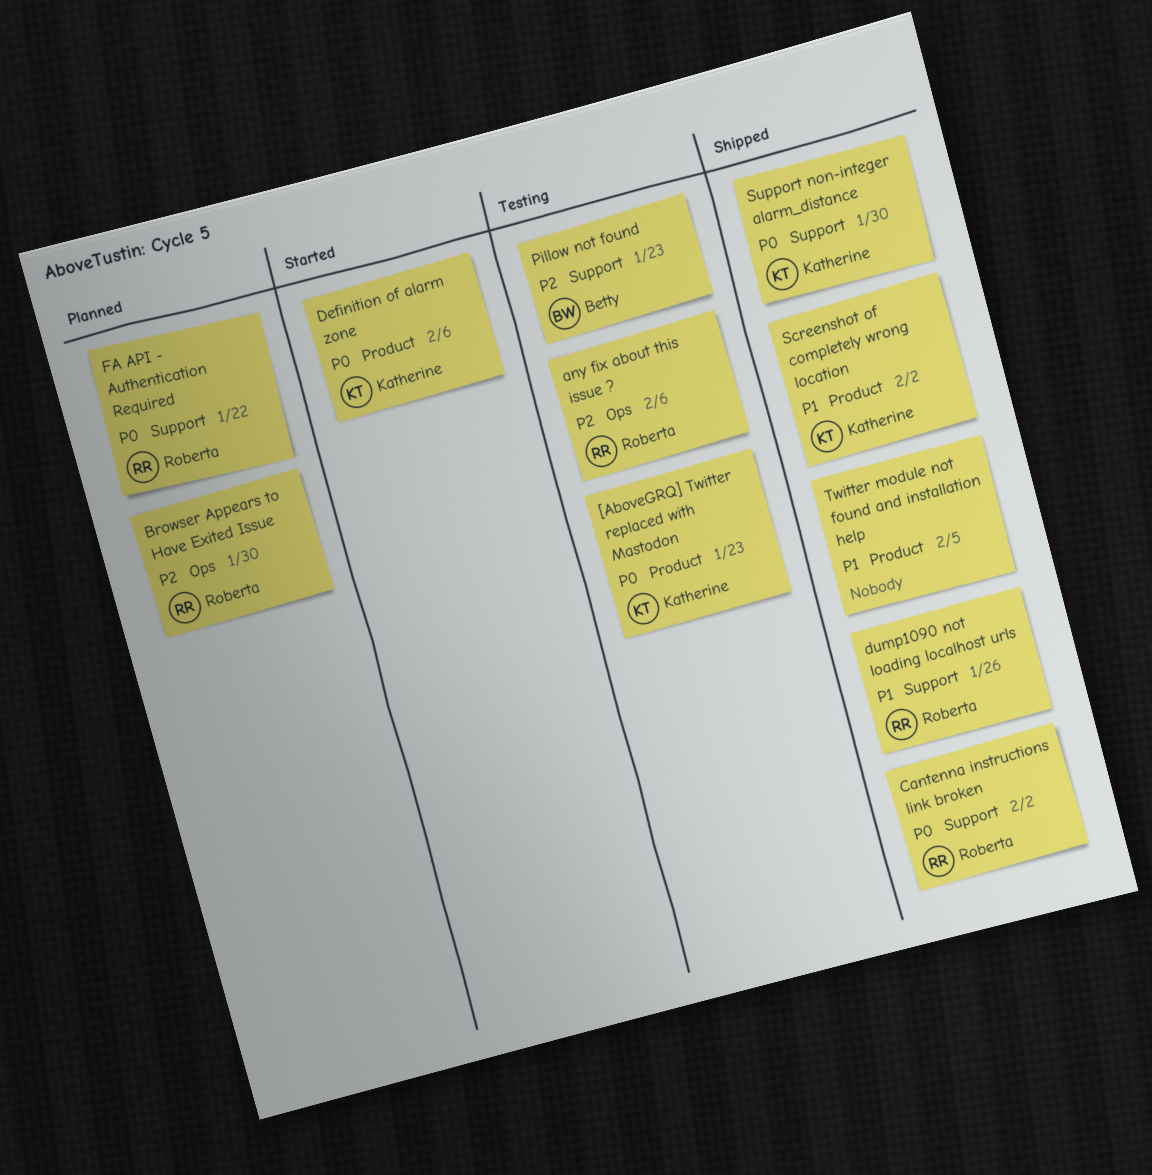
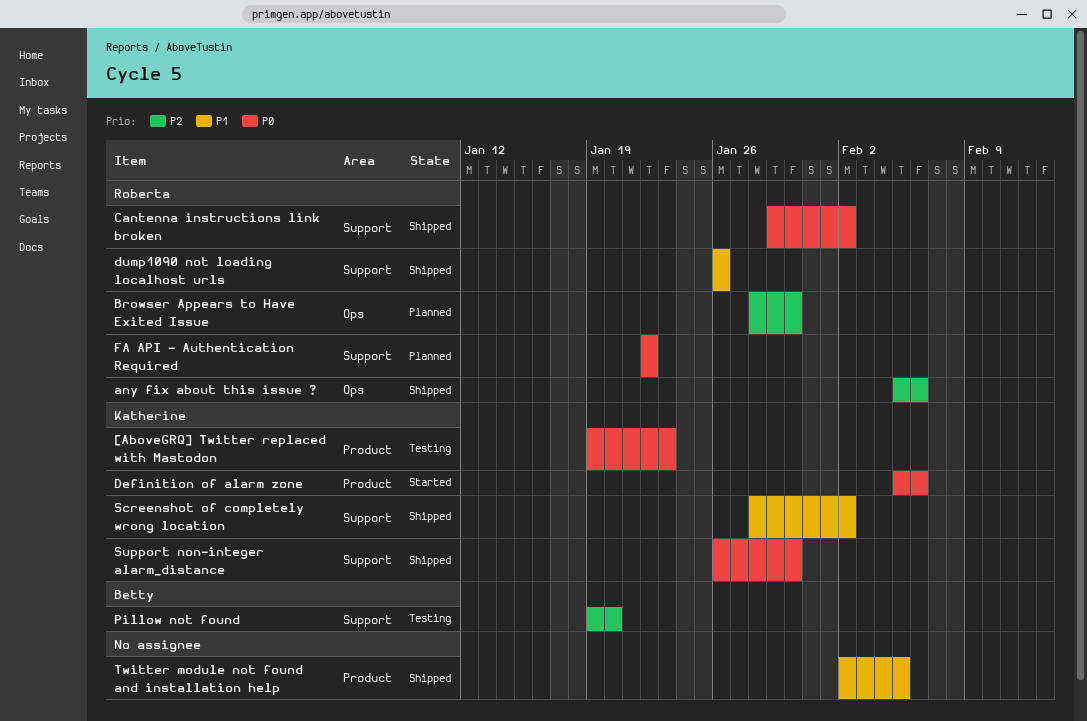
any fix about this issue ?, status: Testing -> Shipped
Pillow not found, due: Jan 23 -> Jan 20
Screenshot of completely wrong location, label: Product -> Support

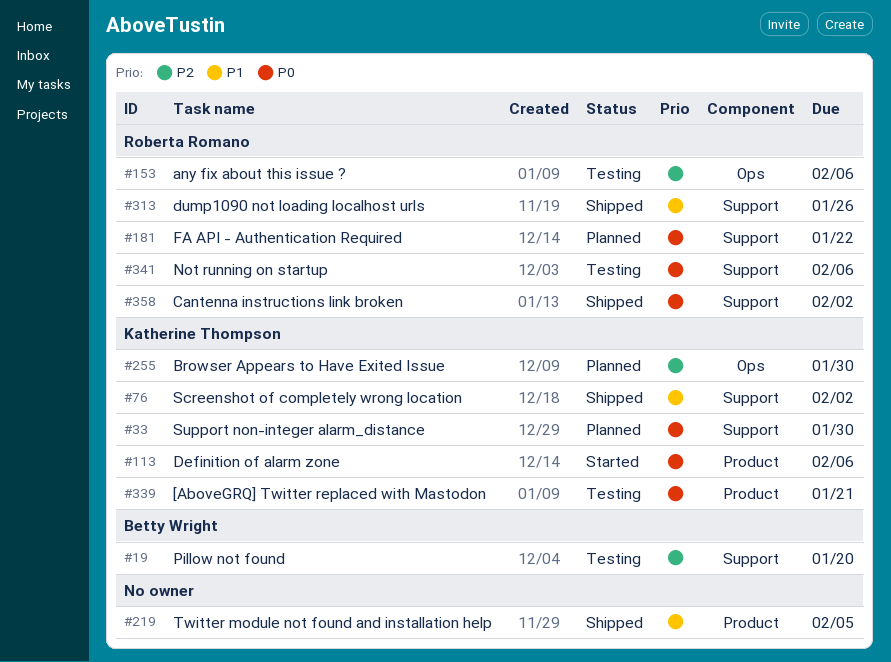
[AboveGRQ] Twitter replaced with Mastodon, due: Jan 23 -> Jan 21
any fix about this issue ?, status: Shipped -> Testing
Browser Appears to Have Exited Issue, owner: Roberta Romano -> Katherine Thompson
Not running on startup: none -> present
Support non-integer alarm_distance, status: Shipped -> Planned

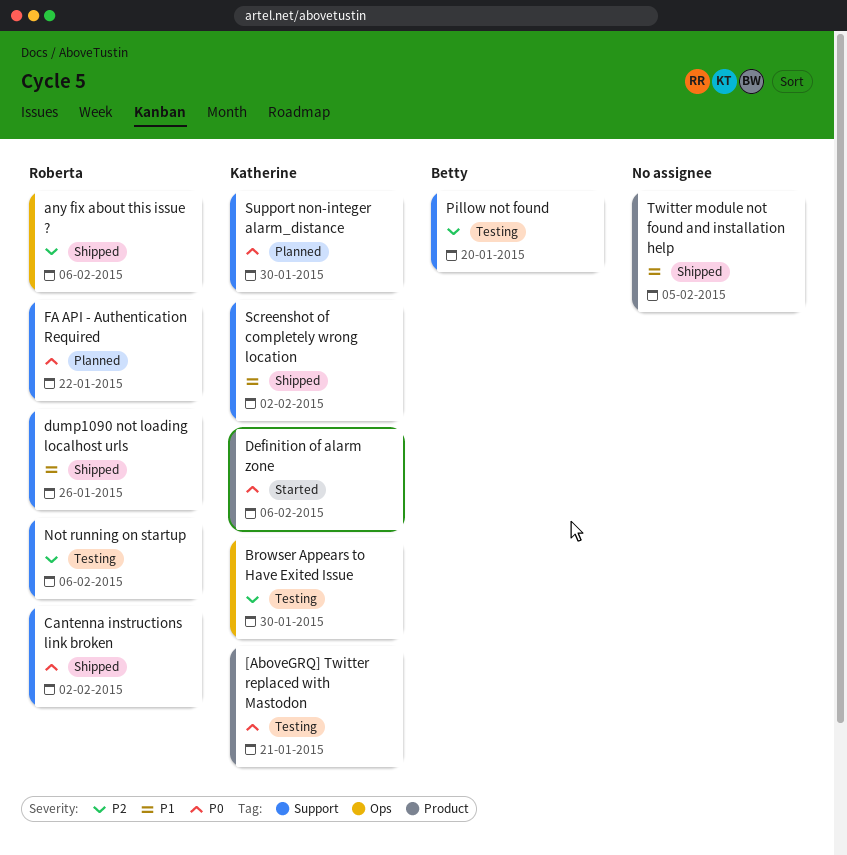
any fix about this issue ?, status: Testing -> Shipped
Browser Appears to Have Exited Issue, status: Planned -> Testing
Not running on startup, priority: P0 -> P2

